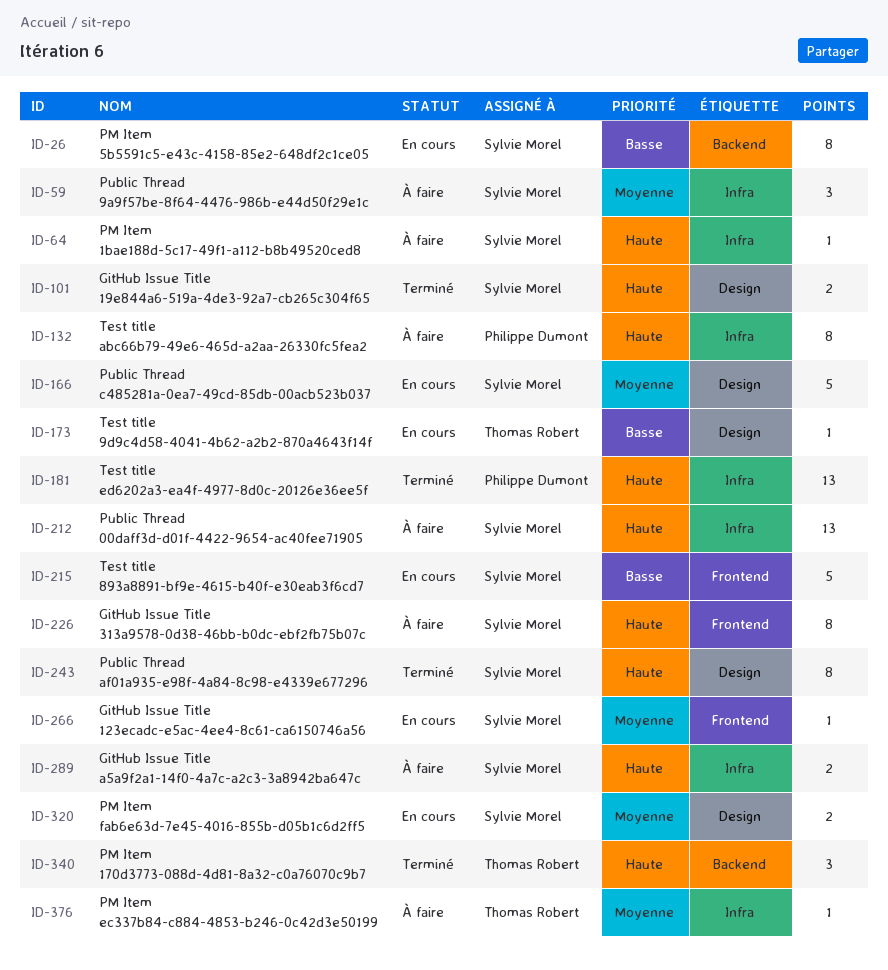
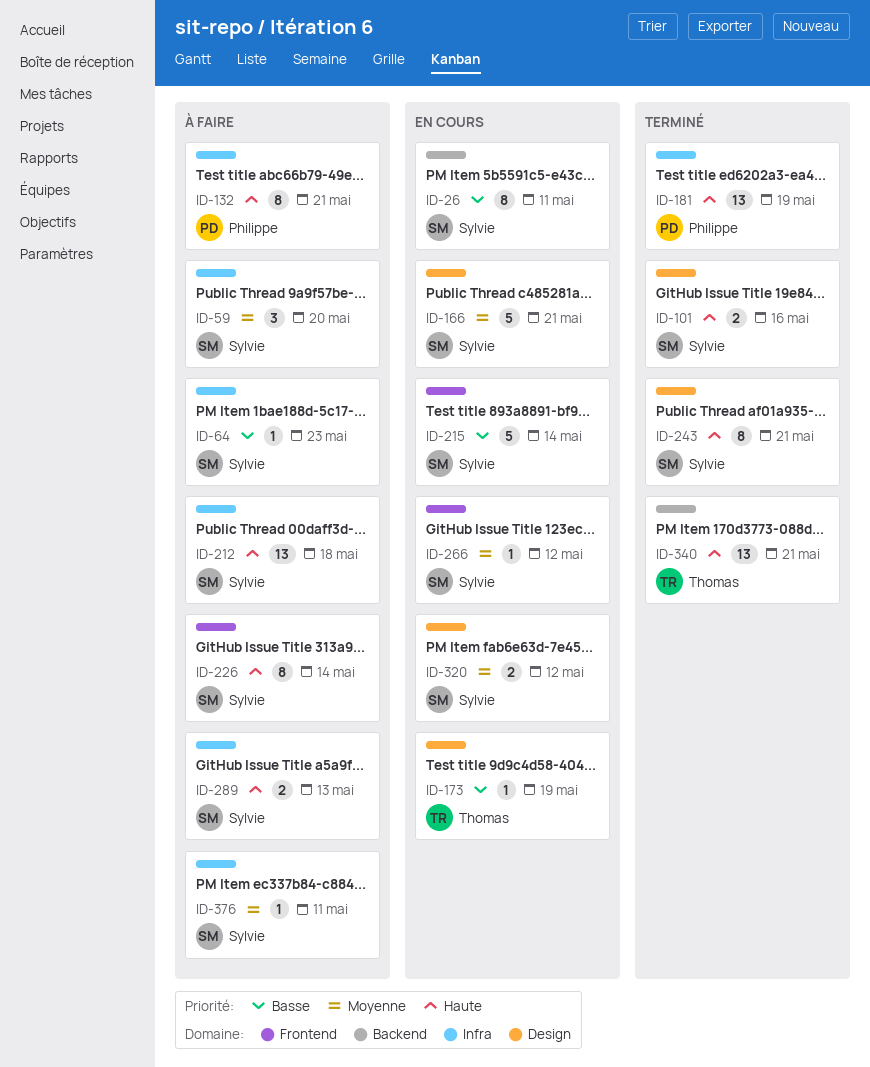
ID-64, priority: Haute -> Basse
ID-340, estimate: 3 -> 13
ID-376, owner: Thomas Robert -> Sylvie Morel

